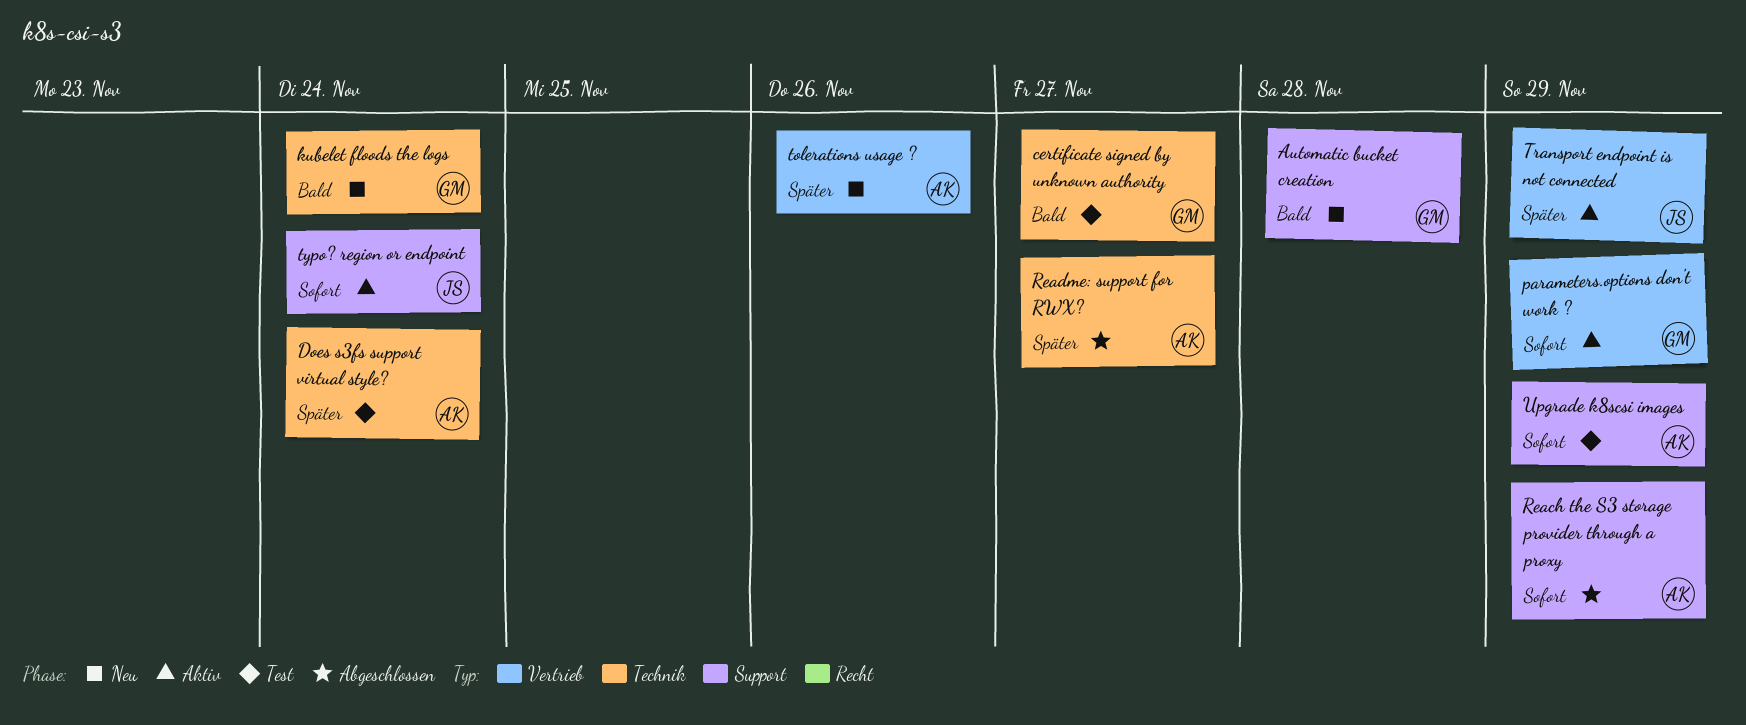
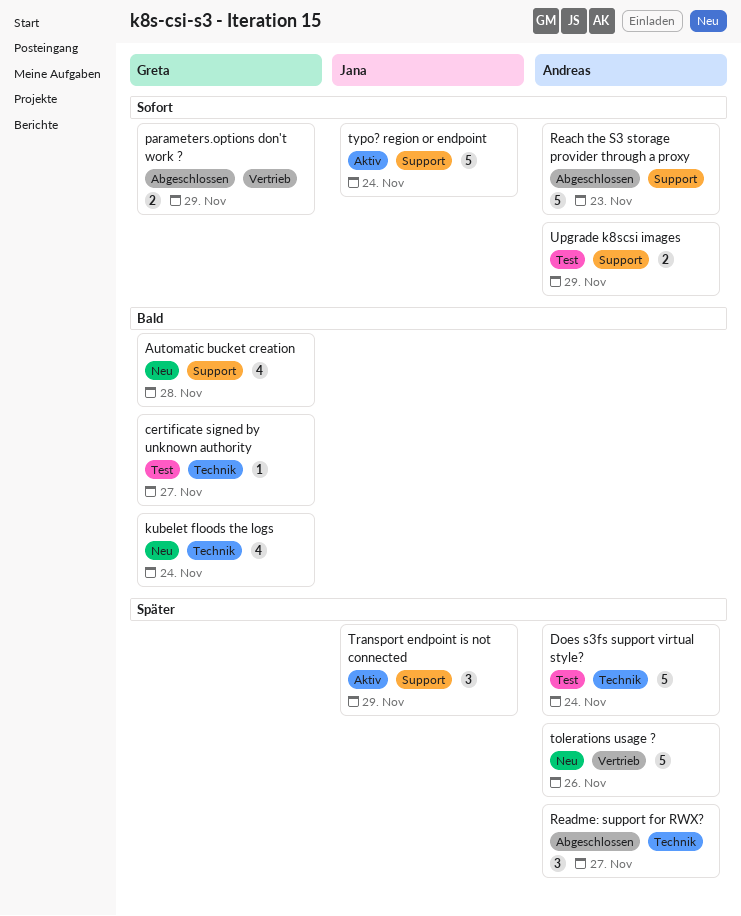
parameters.options don't work ?, status: Aktiv -> Abgeschlossen
Reach the S3 storage provider through a proxy, due: Nov 29 -> Nov 23
Transport endpoint is not connected, label: Vertrieb -> Support

